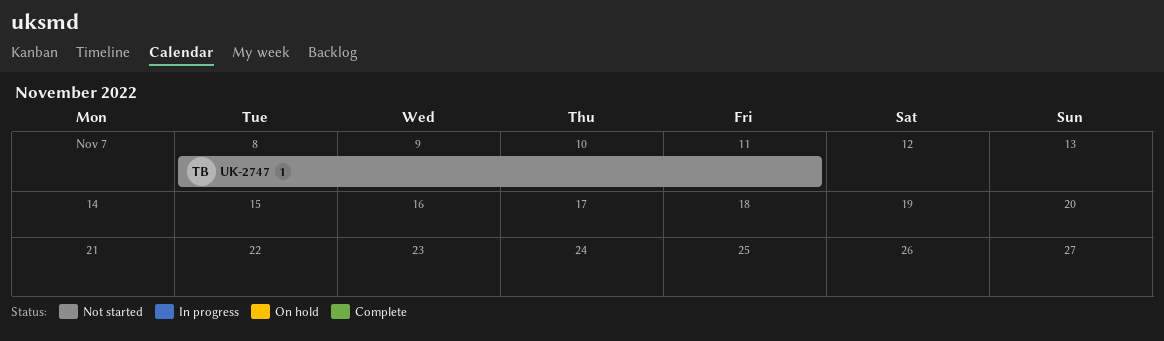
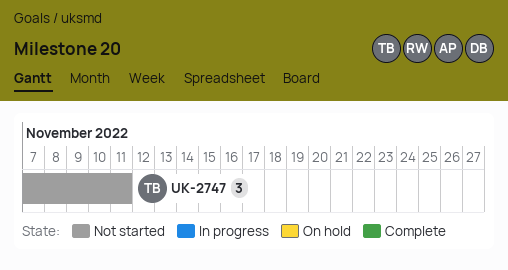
UK-2747, estimate: 1 -> 3
UK-2747, start: Nov 8 -> Nov 7

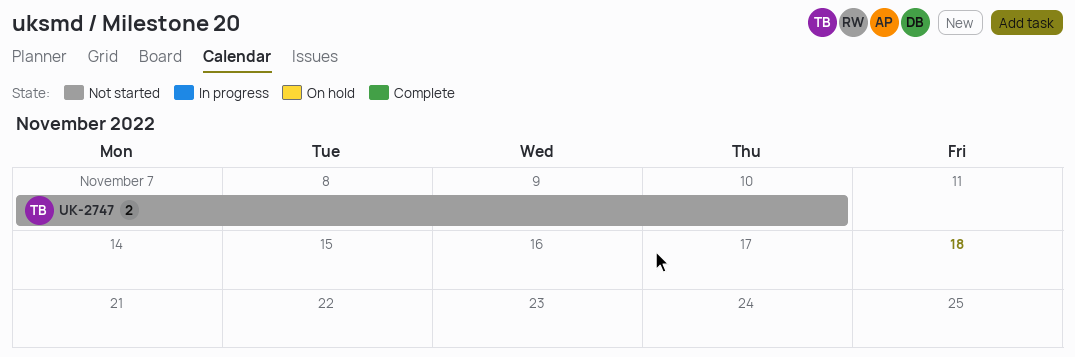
UK-2747, estimate: 3 -> 2
UK-2747, due: Nov 11 -> Nov 10

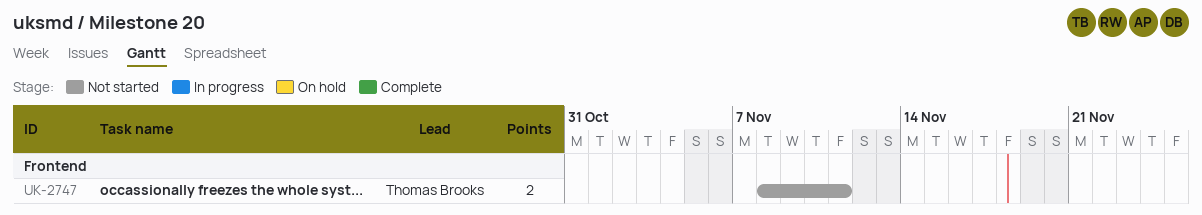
UK-2747, start: Nov 7 -> Nov 8
UK-2747, due: Nov 10 -> Nov 11

